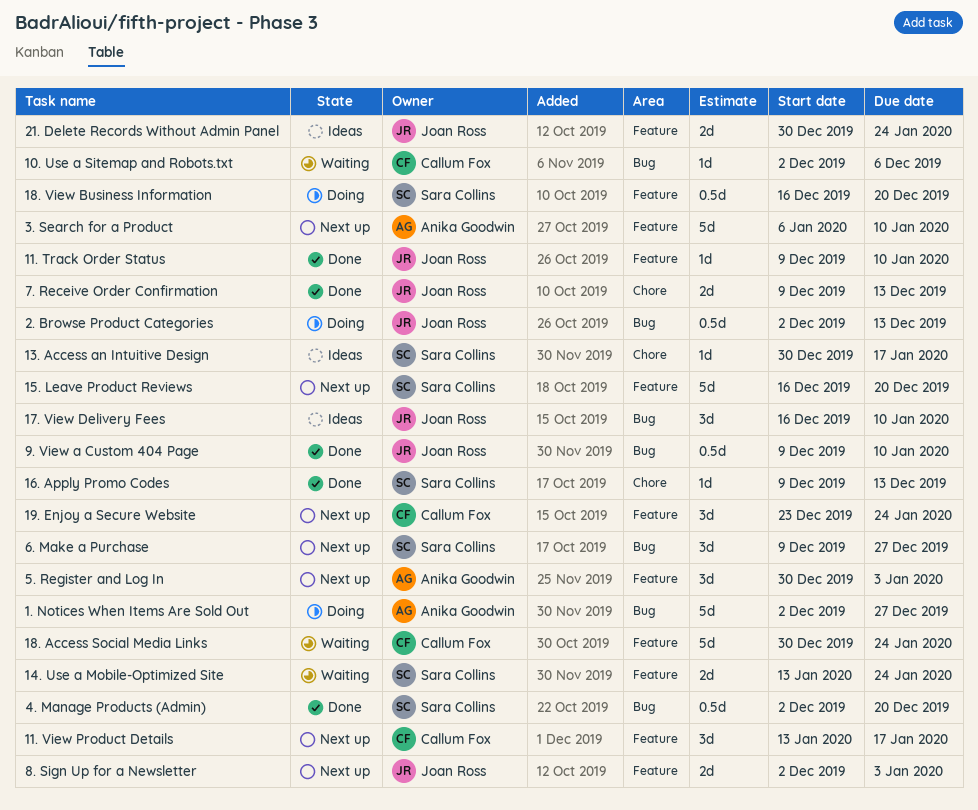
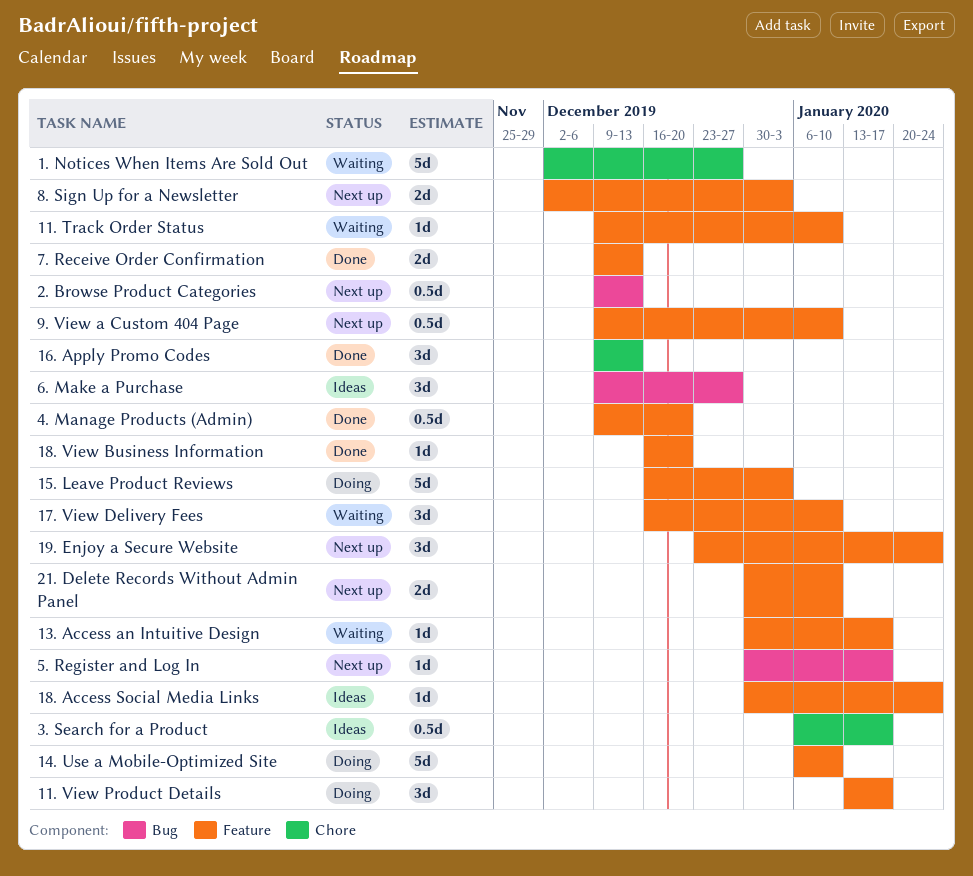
1. Notices When Items Are Sold Out, status: Doing -> Waiting
1. Notices When Items Are Sold Out, label: Bug -> Chore
10. Use a Sitemap and Robots.txt: present -> none
11. Track Order Status, status: Done -> Waiting
11. View Product Details, status: Next up -> Doing
13. Access an Intuitive Design, status: Ideas -> Waiting
13. Access an Intuitive Design, label: Chore -> Feature
14. Use a Mobile-Optimized Site, status: Waiting -> Doing
14. Use a Mobile-Optimized Site, estimate: 2d -> 5d
14. Use a Mobile-Optimized Site, start: Jan 13 -> Jan 6
14. Use a Mobile-Optimized Site, due: Jan 24 -> Jan 10
15. Leave Product Reviews, status: Next up -> Doing
15. Leave Product Reviews, due: Dec 20 -> Jan 3
16. Apply Promo Codes, estimate: 1d -> 3d
17. View Delivery Fees, status: Ideas -> Waiting
17. View Delivery Fees, label: Bug -> Feature
18. Access Social Media Links, status: Waiting -> Ideas
18. Access Social Media Links, estimate: 5d -> 1d
18. View Business Information, status: Doing -> Done
18. View Business Information, estimate: 0.5d -> 1d
2. Browse Product Categories, status: Doing -> Next up
2. Browse Product Categories, start: Dec 2 -> Dec 9
21. Delete Records Without Admin Panel, status: Ideas -> Next up
21. Delete Records Without Admin Panel, due: Jan 24 -> Jan 10
3. Search for a Product, status: Next up -> Ideas
3. Search for a Product, label: Feature -> Chore
3. Search for a Product, estimate: 5d -> 0.5d
3. Search for a Product, due: Jan 10 -> Jan 17
4. Manage Products (Admin), label: Bug -> Feature
4. Manage Products (Admin), start: Dec 2 -> Dec 9
5. Register and Log In, label: Feature -> Bug
5. Register and Log In, estimate: 3d -> 1d
5. Register and Log In, due: Jan 3 -> Jan 17
6. Make a Purchase, status: Next up -> Ideas
7. Receive Order Confirmation, label: Chore -> Feature
9. View a Custom 404 Page, status: Done -> Next up
9. View a Custom 404 Page, label: Bug -> Feature

